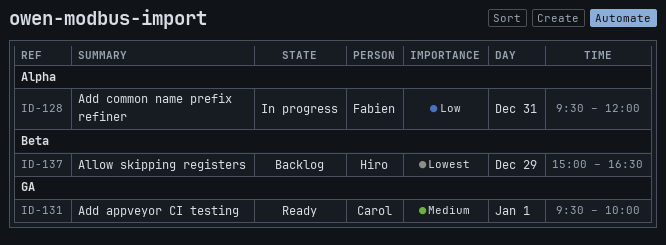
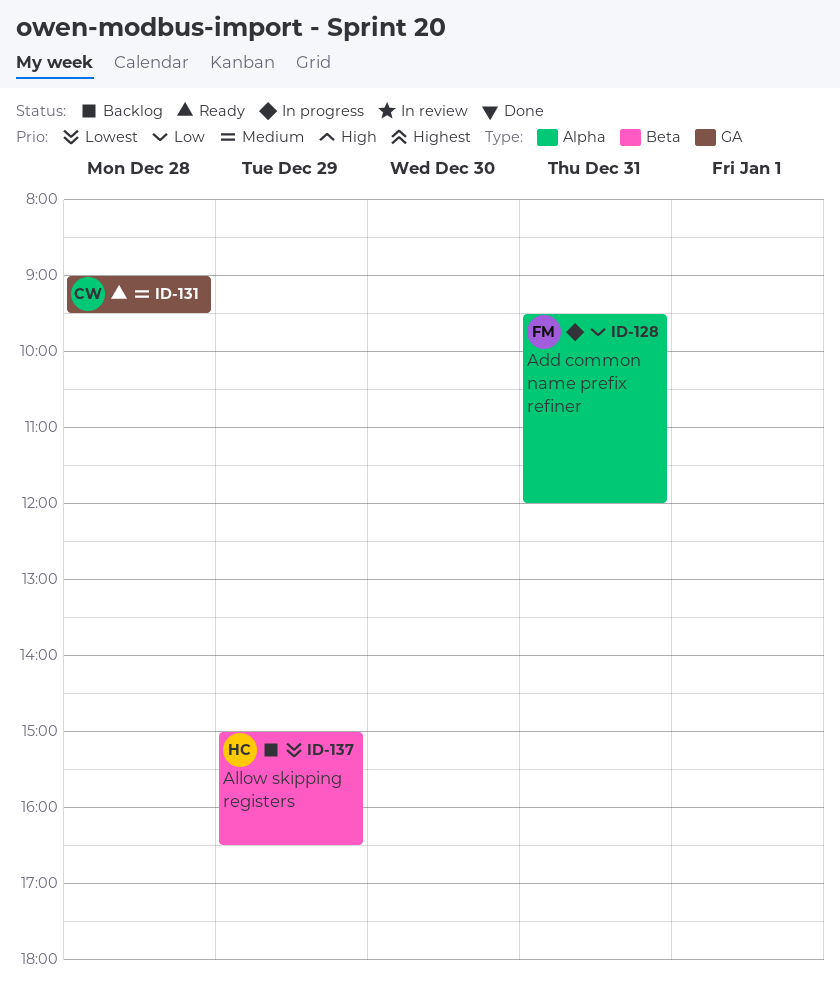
ID-131, day: Jan 1 -> Dec 28
ID-131, begins: 09:30 -> 09:00
ID-131, ends: 10:00 -> 09:30

